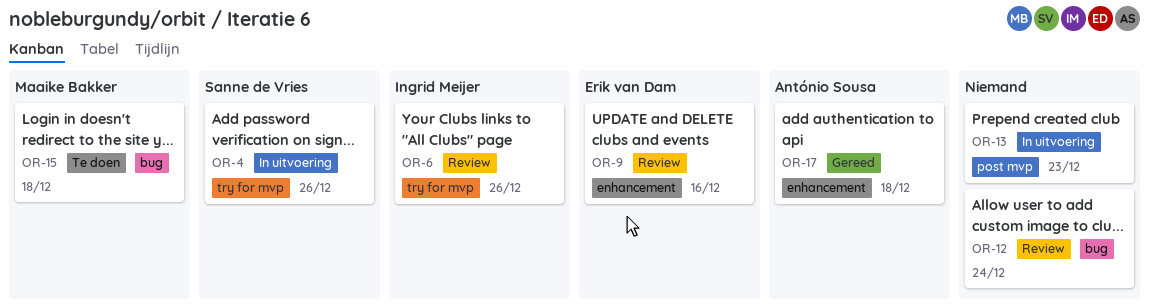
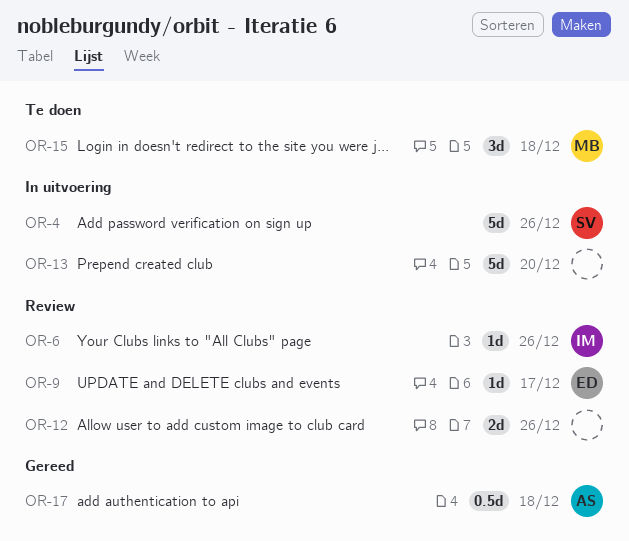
OR-9, due: Dec 16 -> Dec 17
OR-12, due: Dec 24 -> Dec 26
OR-13, due: Dec 23 -> Dec 20

